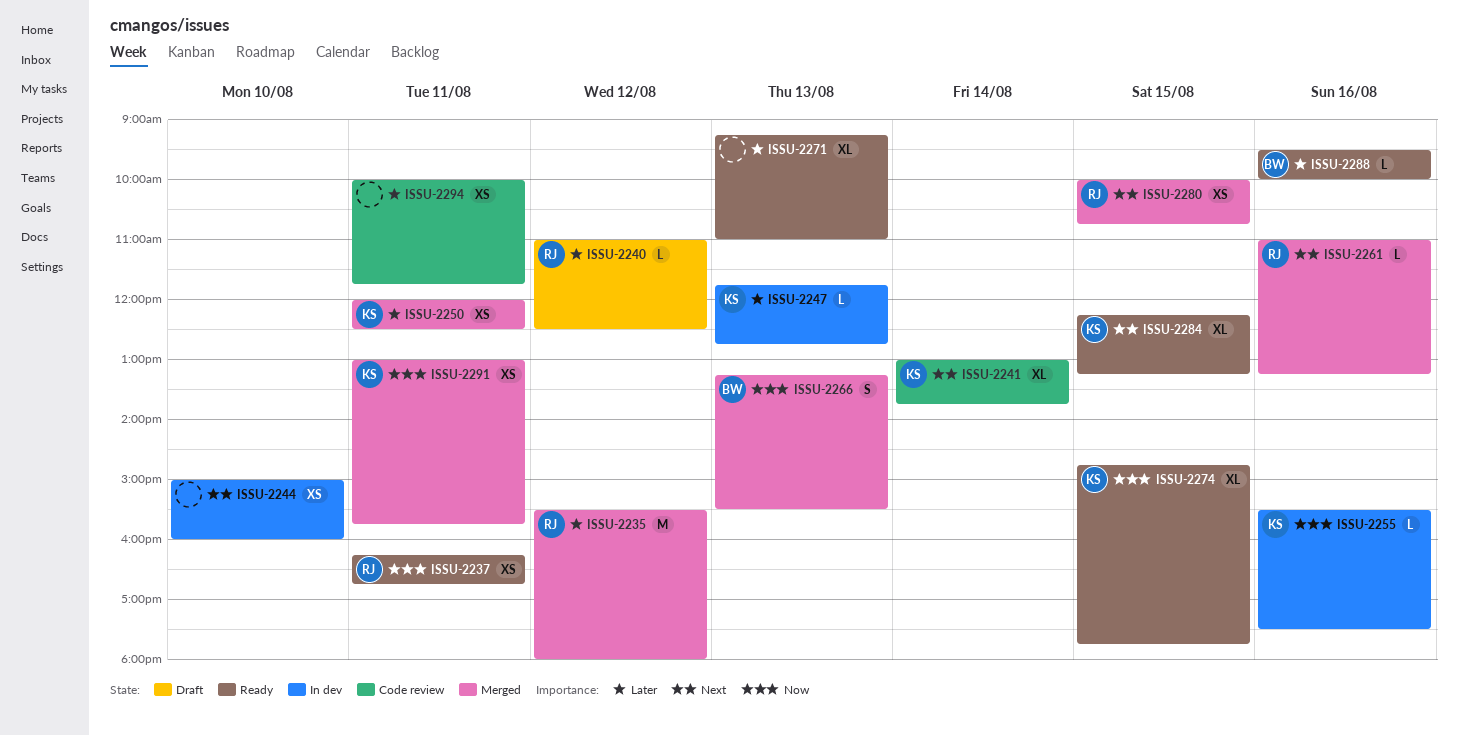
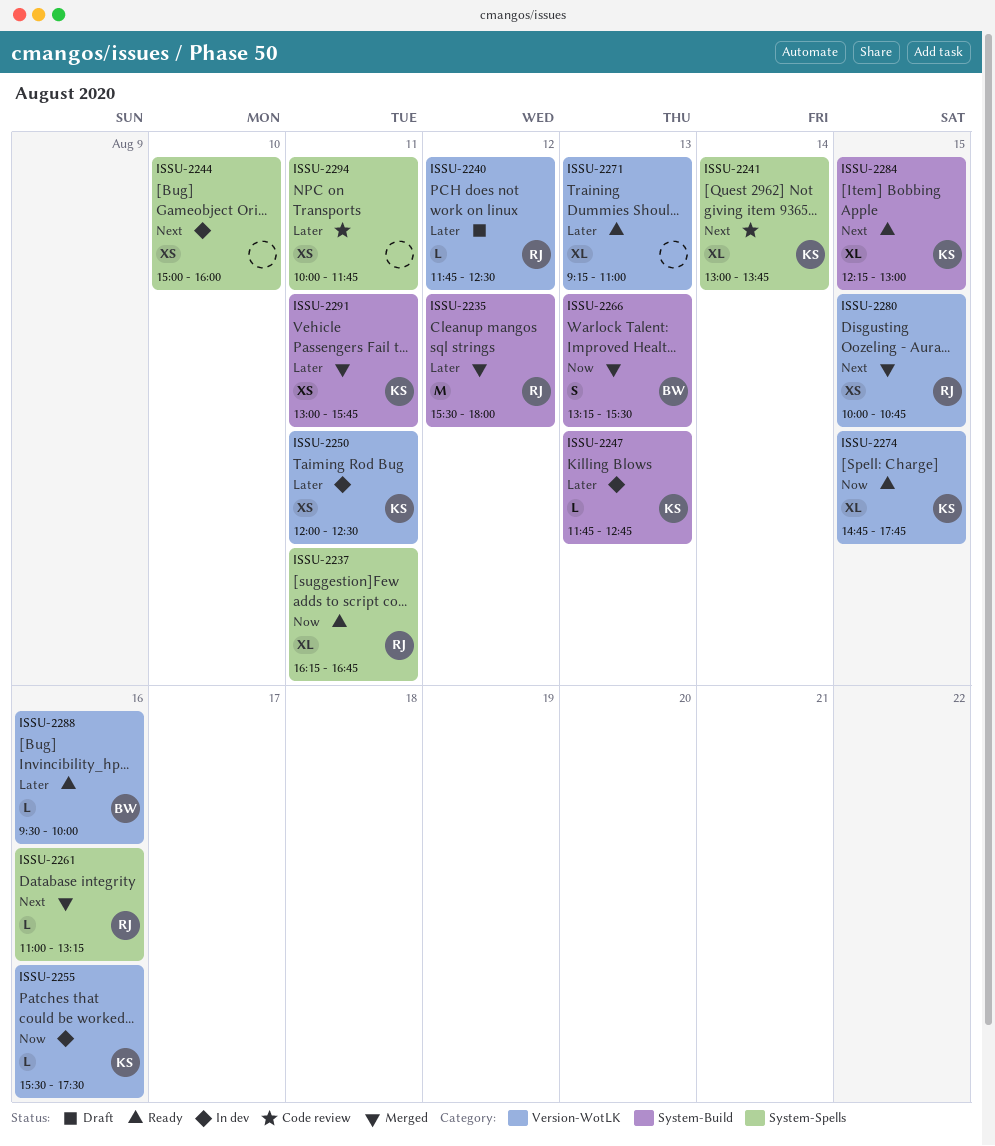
ISSU-2237, estimate: XS -> XL
ISSU-2240, begins: 11:00 -> 11:45
ISSU-2250, status: Merged -> In dev
ISSU-2284, ends: 13:15 -> 13:00
ISSU-2291, priority: Now -> Later

